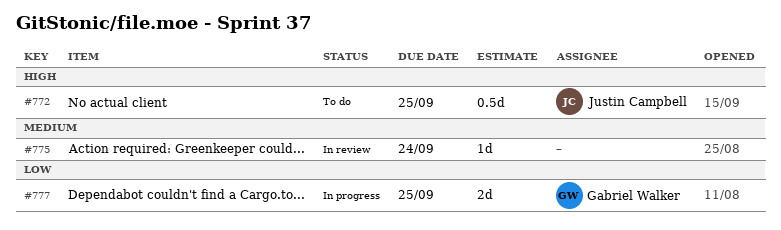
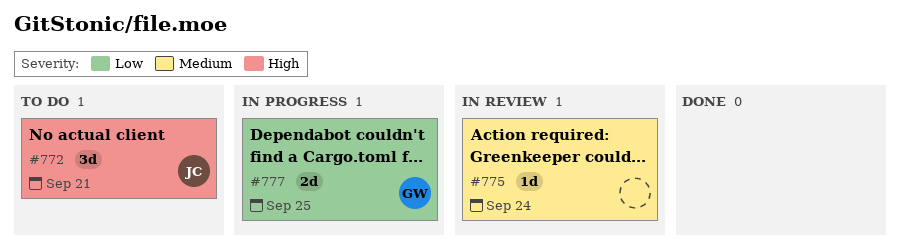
#772, estimate: 0.5d -> 3d
#772, due: Sep 25 -> Sep 21

